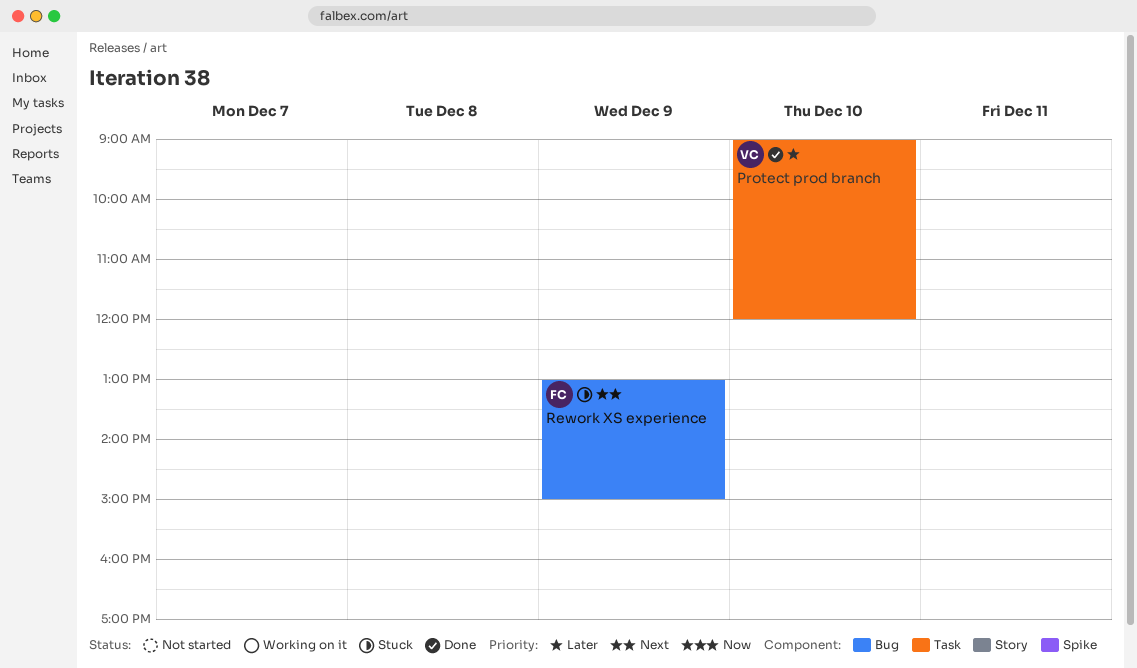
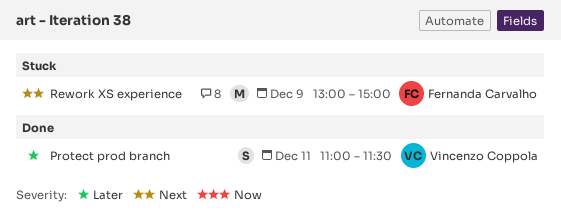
Protect prod branch, day: Dec 10 -> Dec 11
Protect prod branch, begins: 09:00 -> 11:00
Protect prod branch, ends: 12:00 -> 11:30

